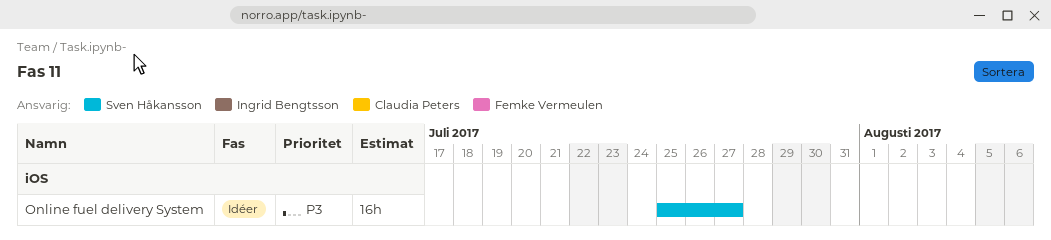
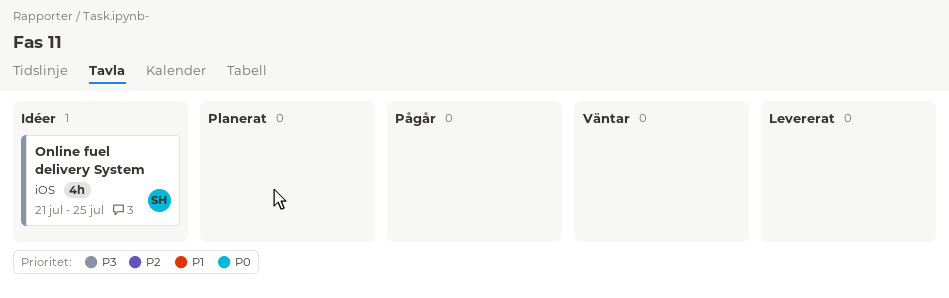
Online fuel delivery System, estimate: 16h -> 4h
Online fuel delivery System, start: Jul 25 -> Jul 21
Online fuel delivery System, due: Jul 27 -> Jul 25

